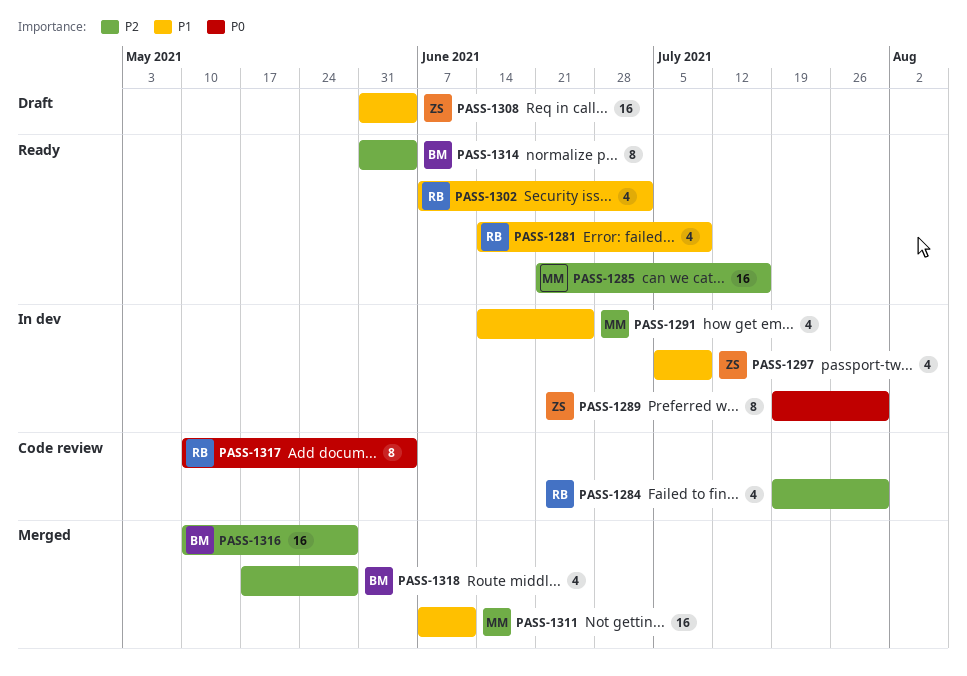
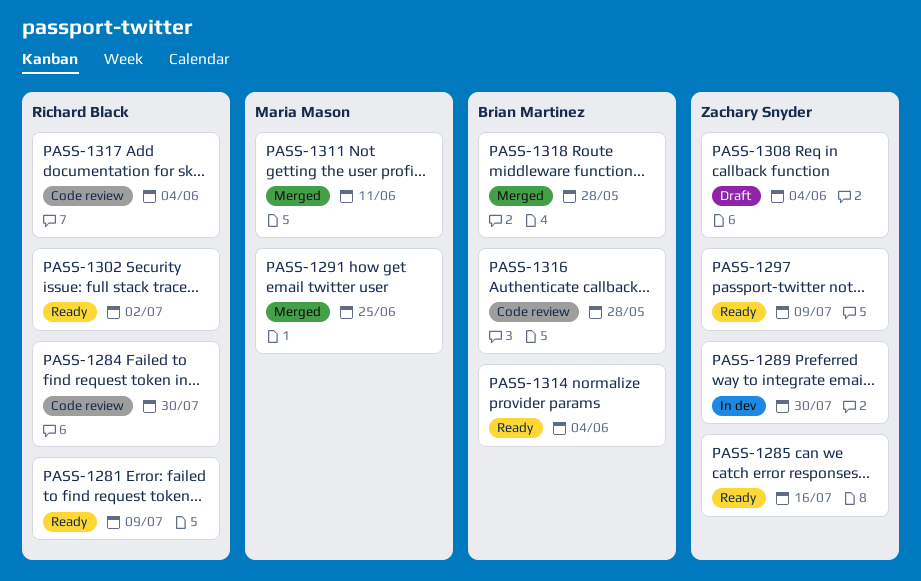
PASS-1285, owner: Maria Mason -> Zachary Snyder
PASS-1291, status: In dev -> Merged
PASS-1297, status: In dev -> Ready
PASS-1316, status: Merged -> Code review

